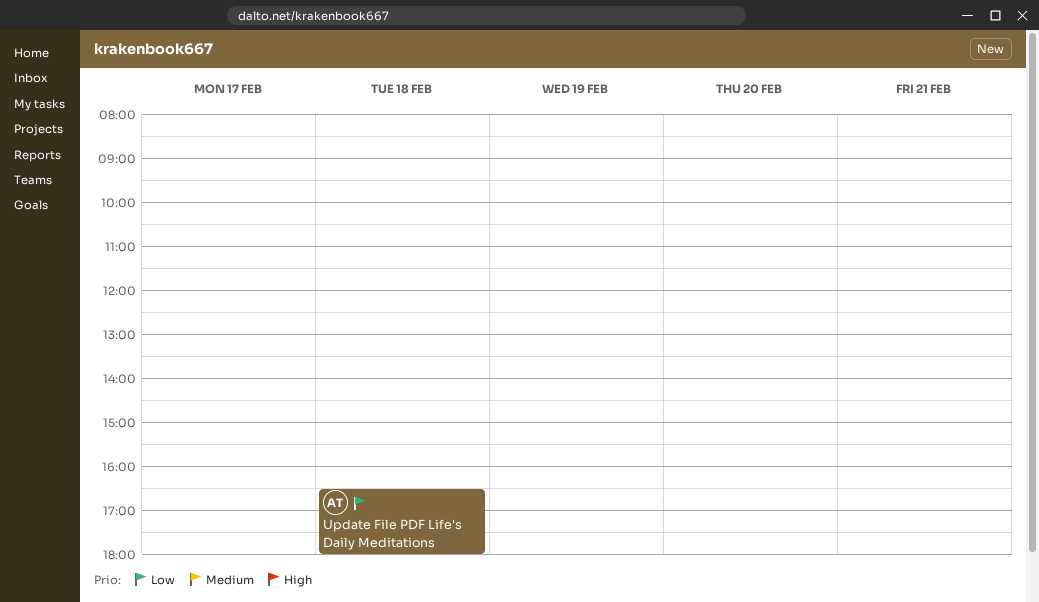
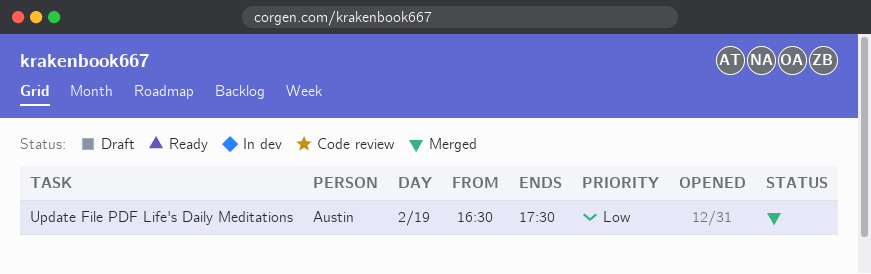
Update File PDF Life's Daily Meditations, day: Feb 18 -> Feb 19
Update File PDF Life's Daily Meditations, ends: 18:00 -> 17:30

